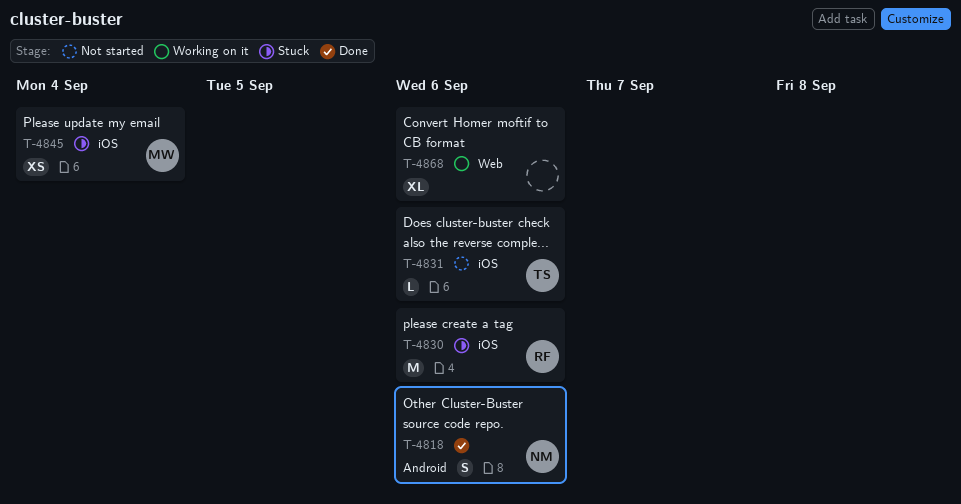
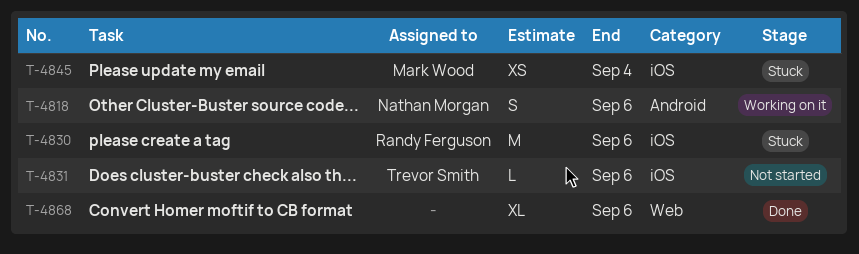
T-4818, status: Done -> Working on it
T-4868, status: Working on it -> Done

